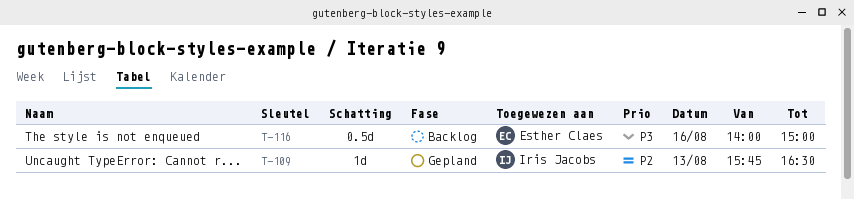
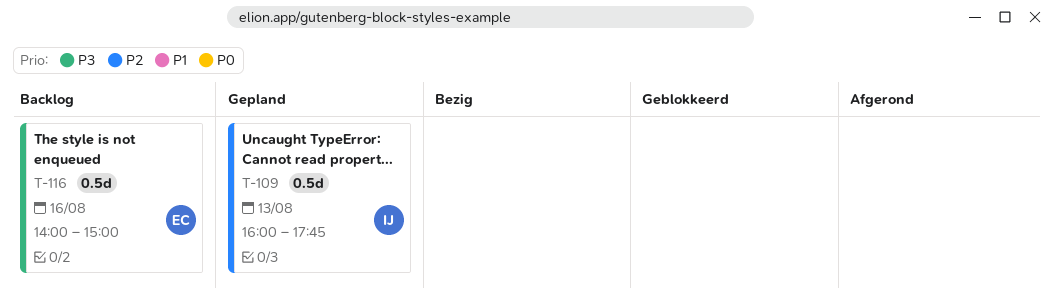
T-109, estimate: 1d -> 0.5d
T-109, begins: 15:45 -> 16:00
T-109, ends: 16:30 -> 17:45

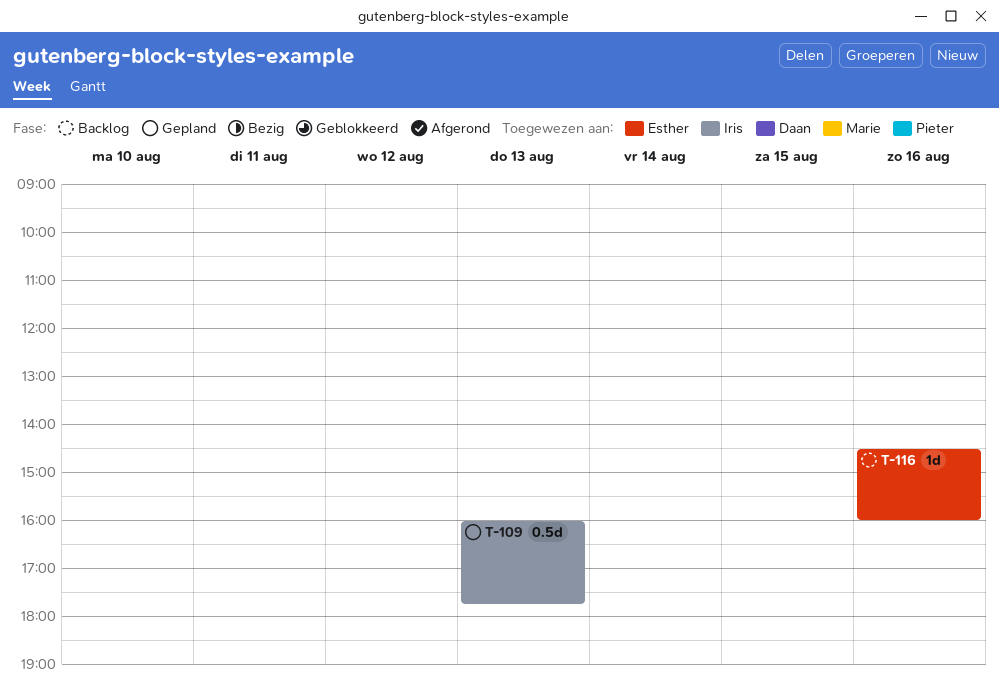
T-116, estimate: 0.5d -> 1d
T-116, begins: 14:00 -> 14:30
T-116, ends: 15:00 -> 16:00

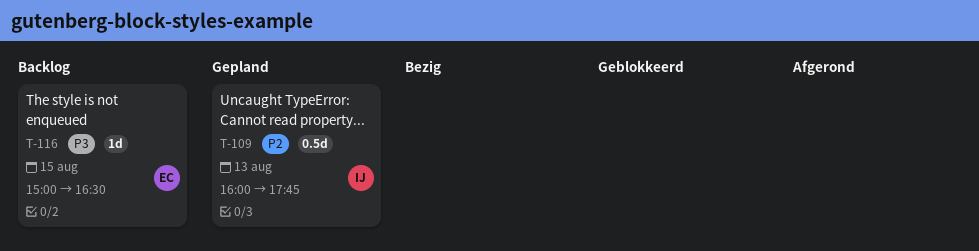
T-116, day: Aug 16 -> Aug 15
T-116, begins: 14:30 -> 15:00
T-116, ends: 16:00 -> 16:30

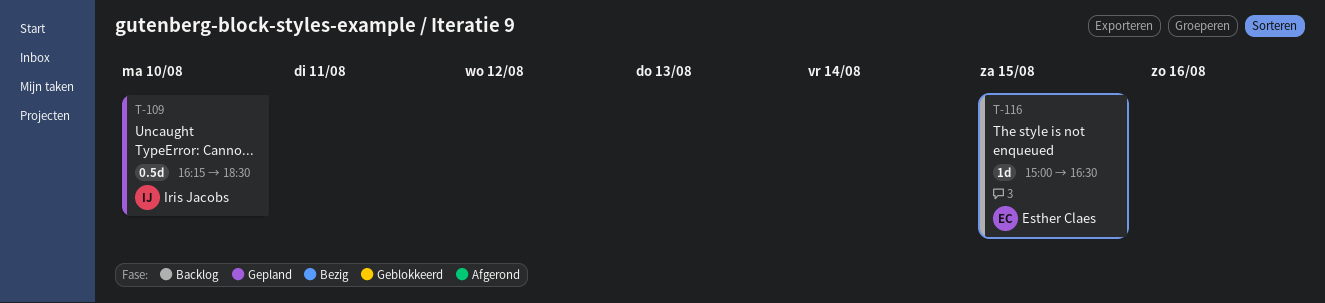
T-109, day: Aug 13 -> Aug 10
T-109, begins: 16:00 -> 16:15
T-109, ends: 17:45 -> 18:30

